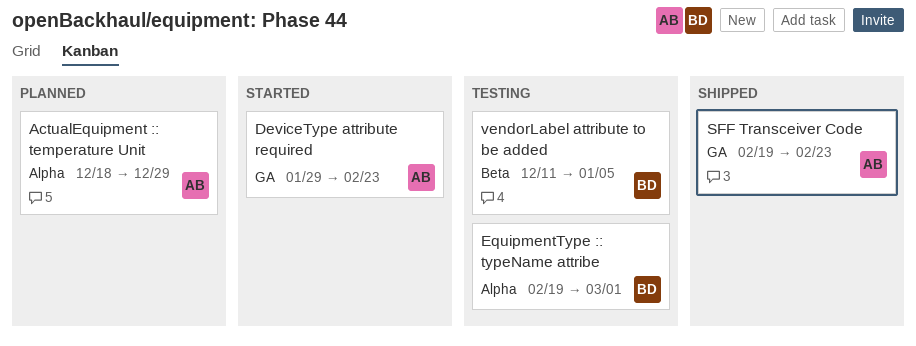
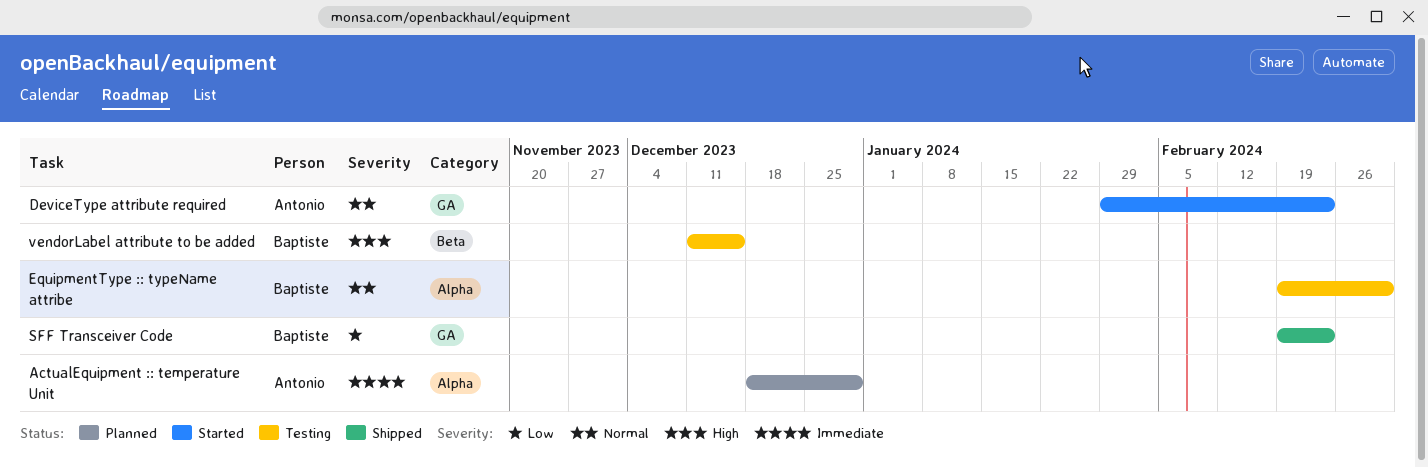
SFF Transceiver Code, owner: Antonio -> Baptiste
vendorLabel attribute to be added, due: Jan 5 -> Dec 15

